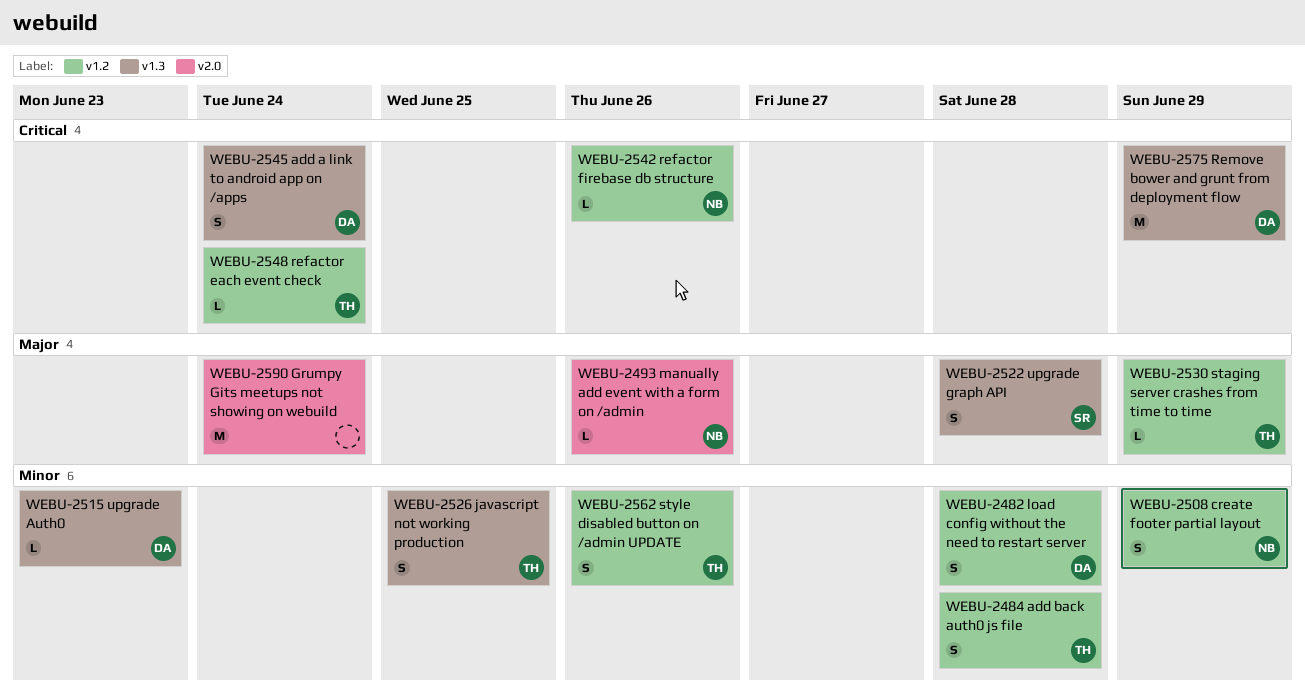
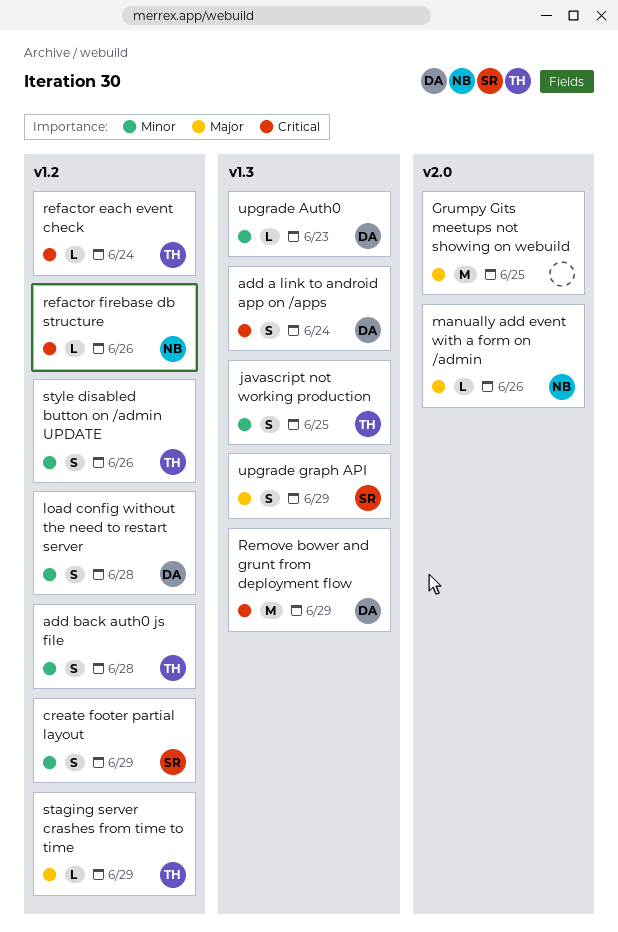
create footer partial layout, owner: NB -> SR
Grumpy Gits meetups not showing on webuild, due: Jun 24 -> Jun 25
upgrade graph API, due: Jun 28 -> Jun 29

